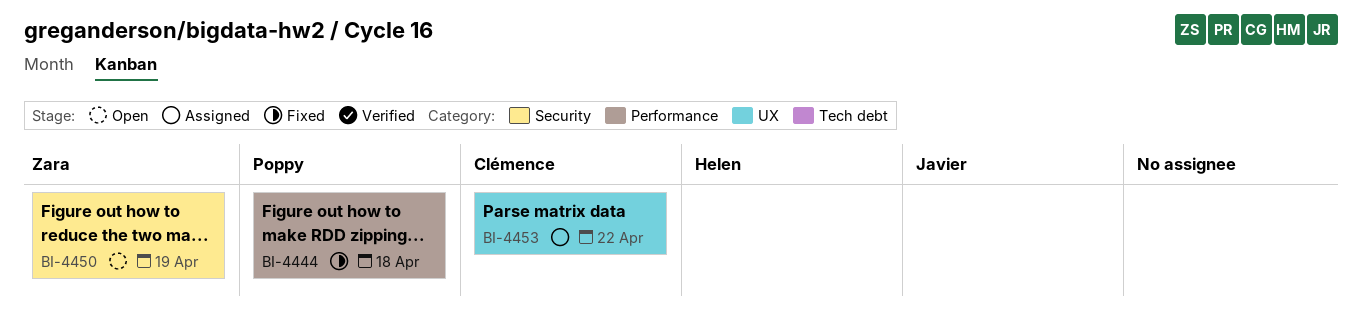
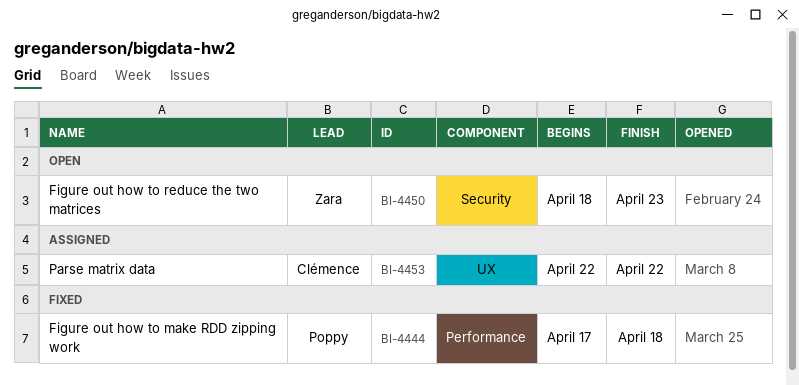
BI-4450, due: Apr 19 -> Apr 23

